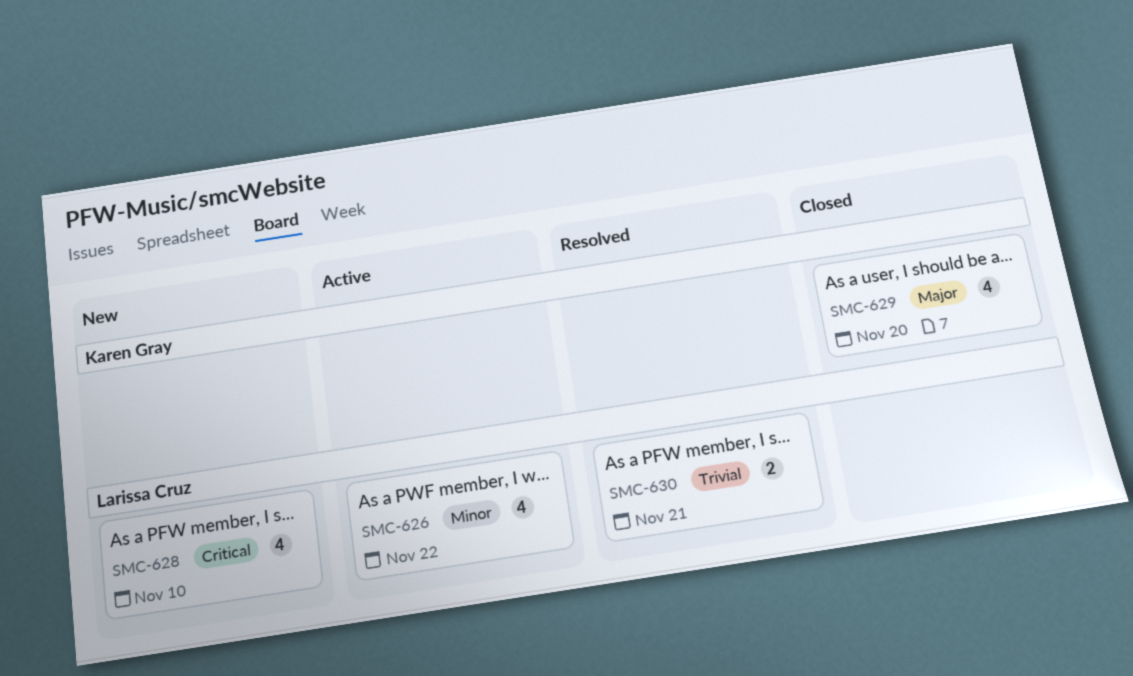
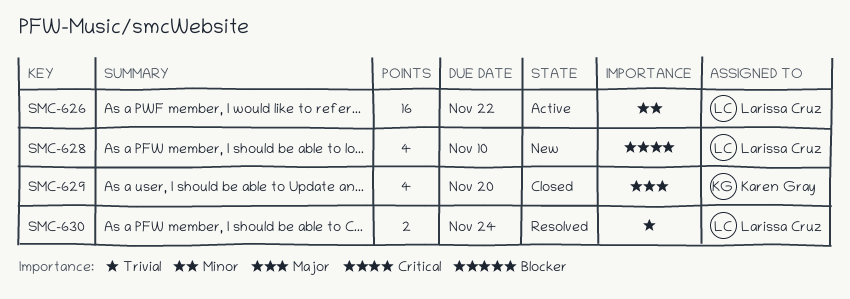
SMC-626, estimate: 4 -> 16
SMC-630, due: Nov 21 -> Nov 24

